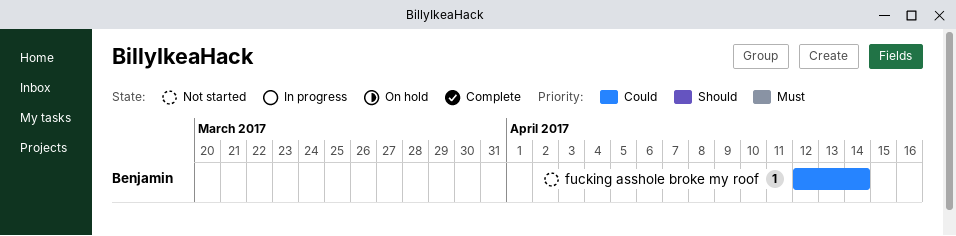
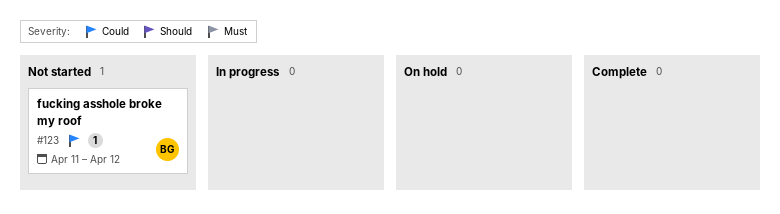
fucking asshole broke my roof, start: Apr 12 -> Apr 11
fucking asshole broke my roof, due: Apr 14 -> Apr 12

